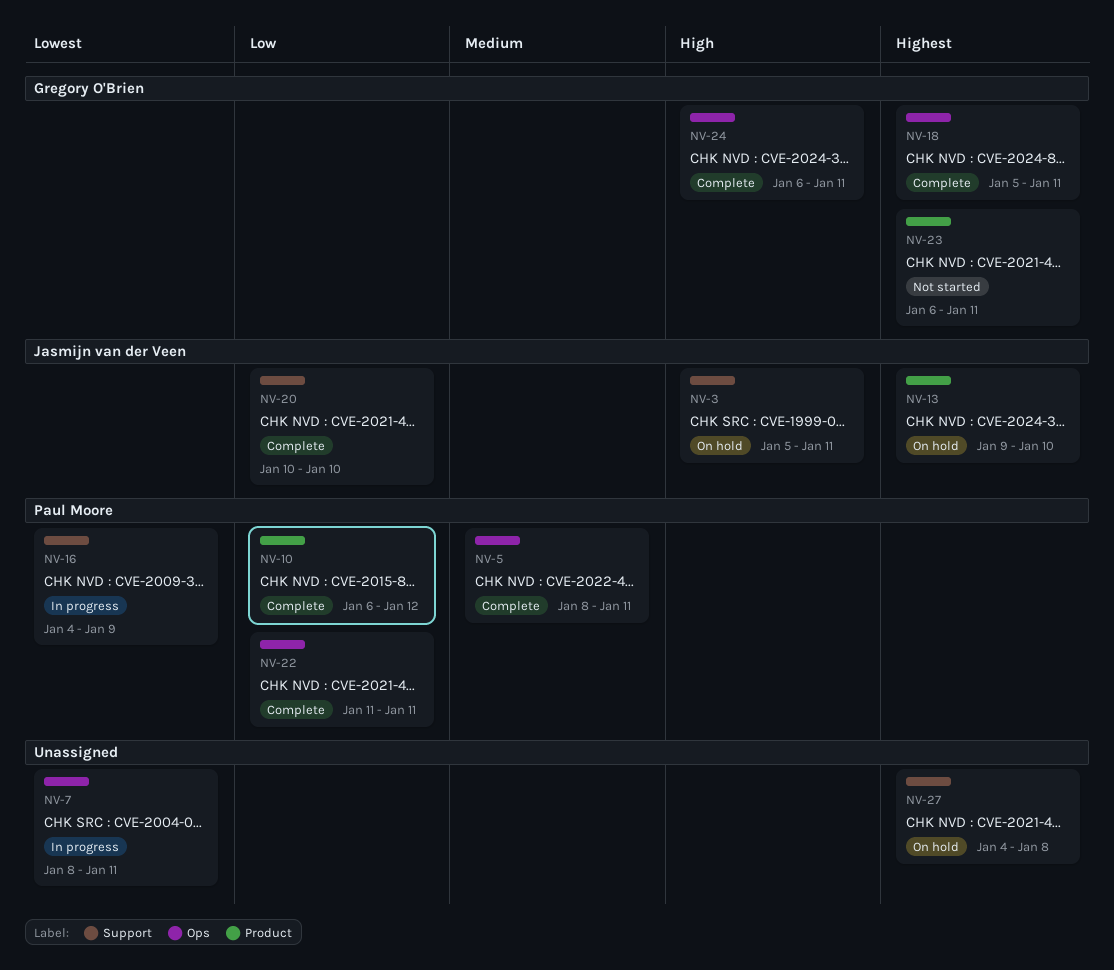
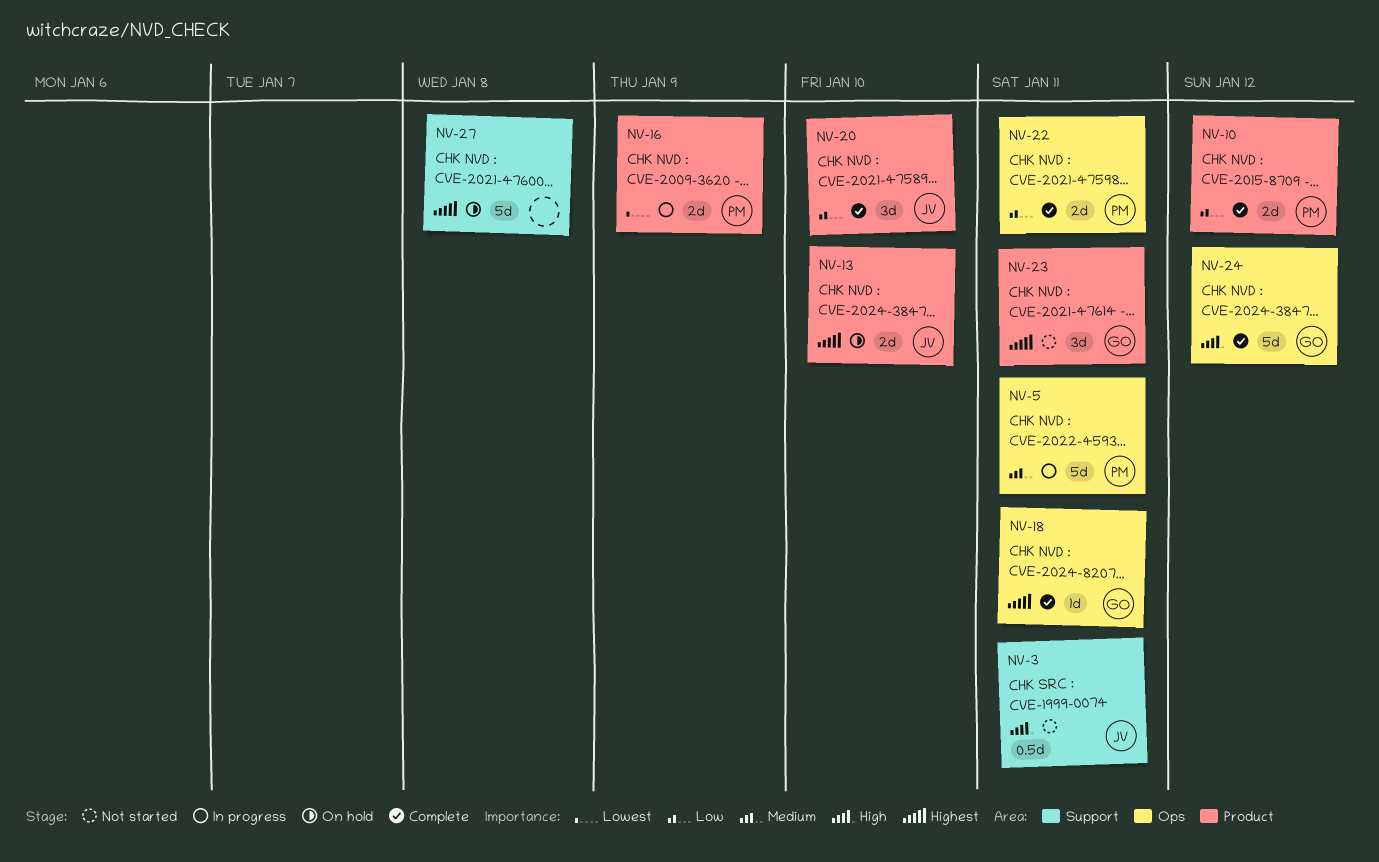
NV-3, status: On hold -> Not started
NV-5, status: Complete -> In progress
NV-7: present -> none
NV-16, label: Support -> Product
NV-20, label: Support -> Product
NV-24, due: Jan 11 -> Jan 12

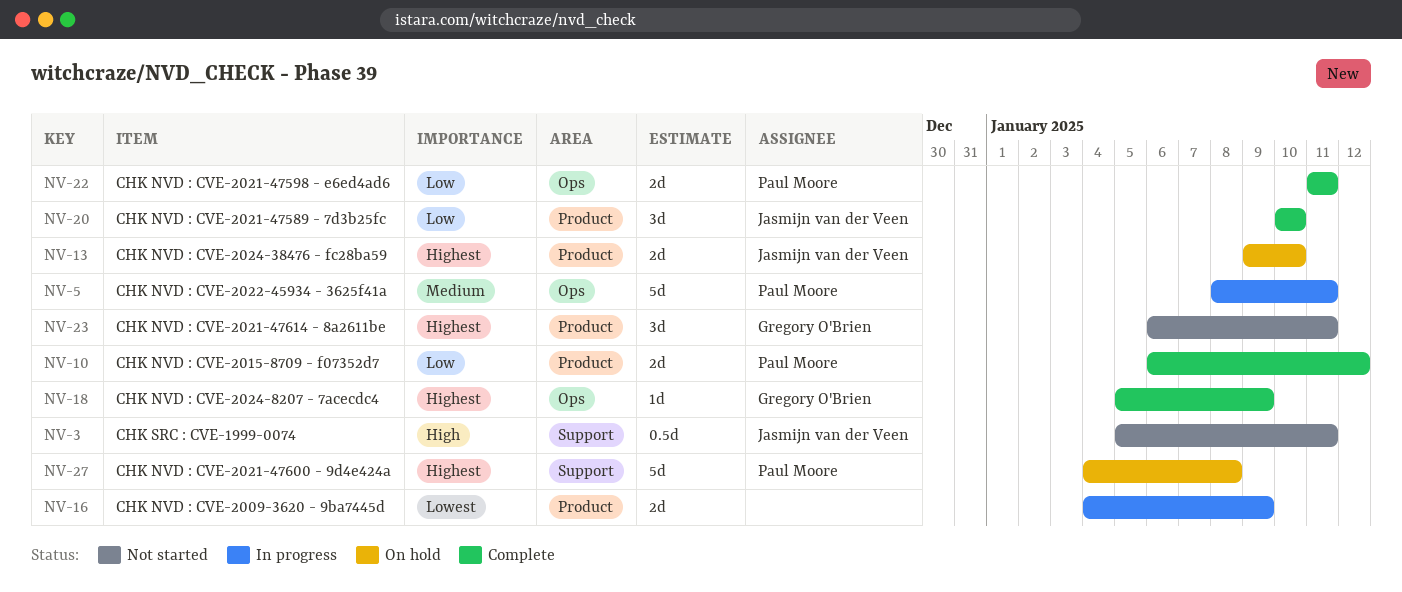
NV-16, owner: Paul Moore -> none
NV-18, due: Jan 11 -> Jan 9
NV-24: present -> none
NV-27, owner: none -> Paul Moore

